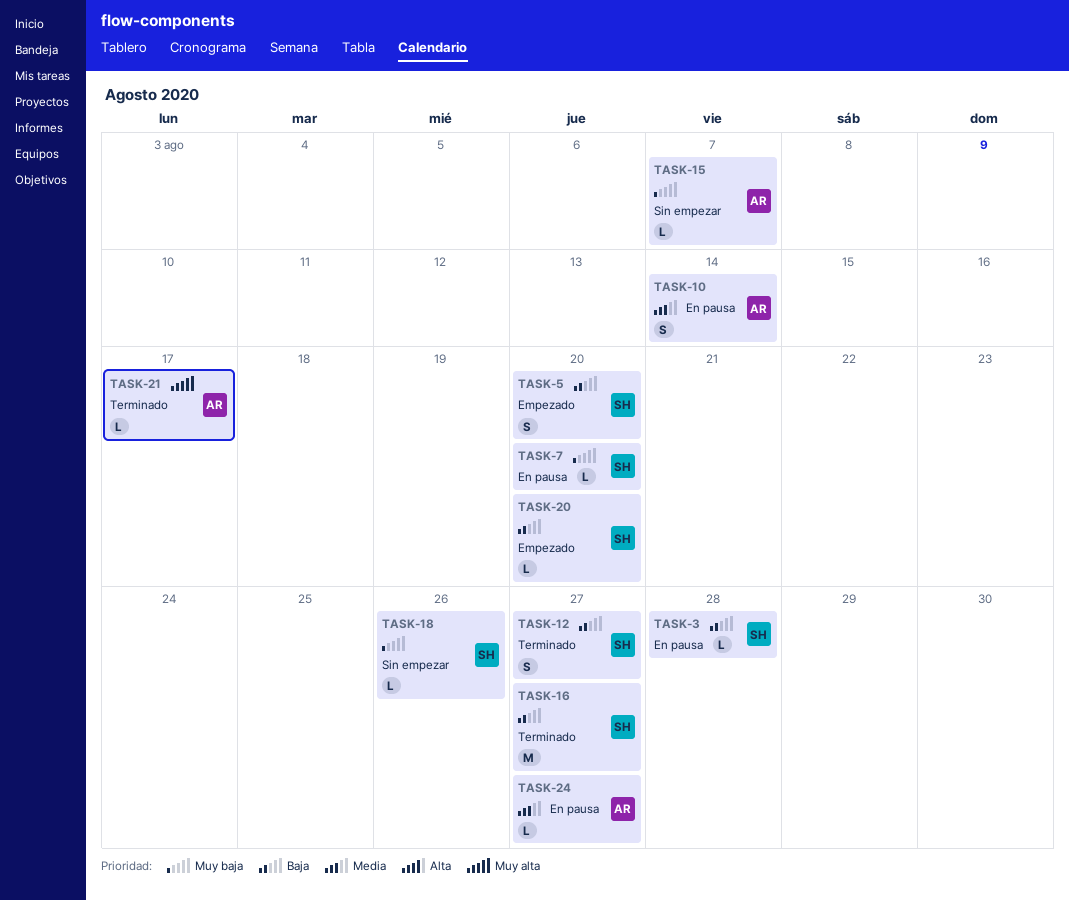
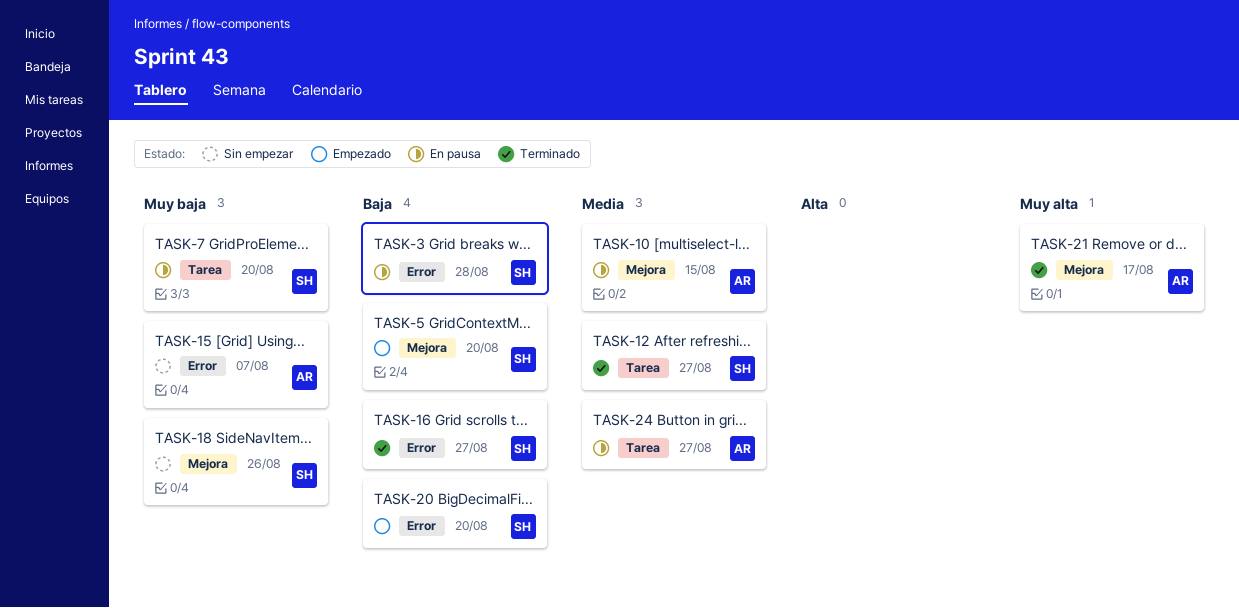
TASK-10, due: Aug 14 -> Aug 15
TASK-12, priority: Baja -> Media

